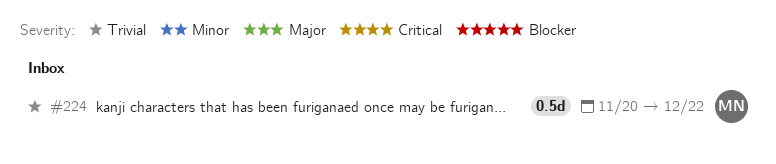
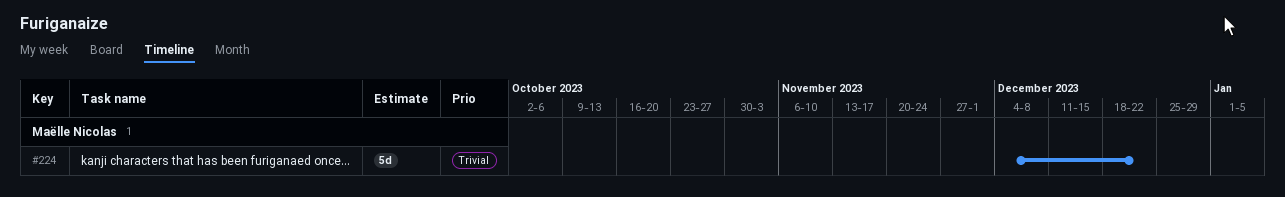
#224, estimate: 0.5d -> 5d
#224, start: Nov 20 -> Dec 4

